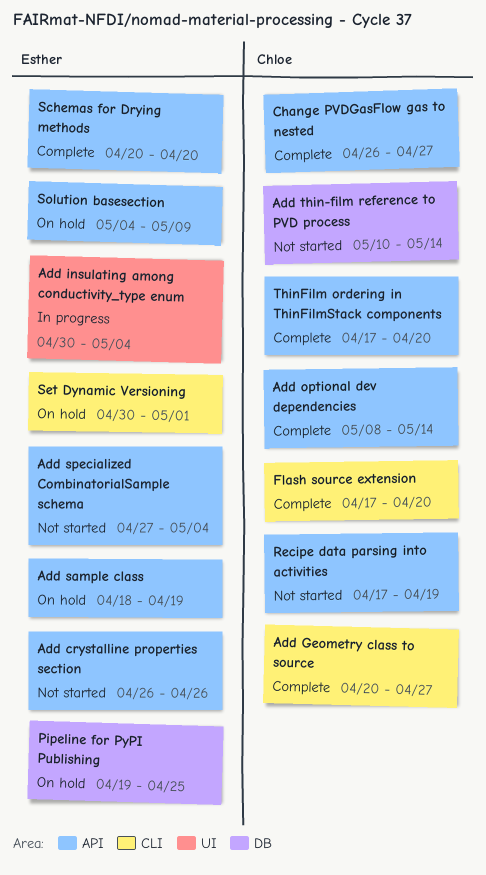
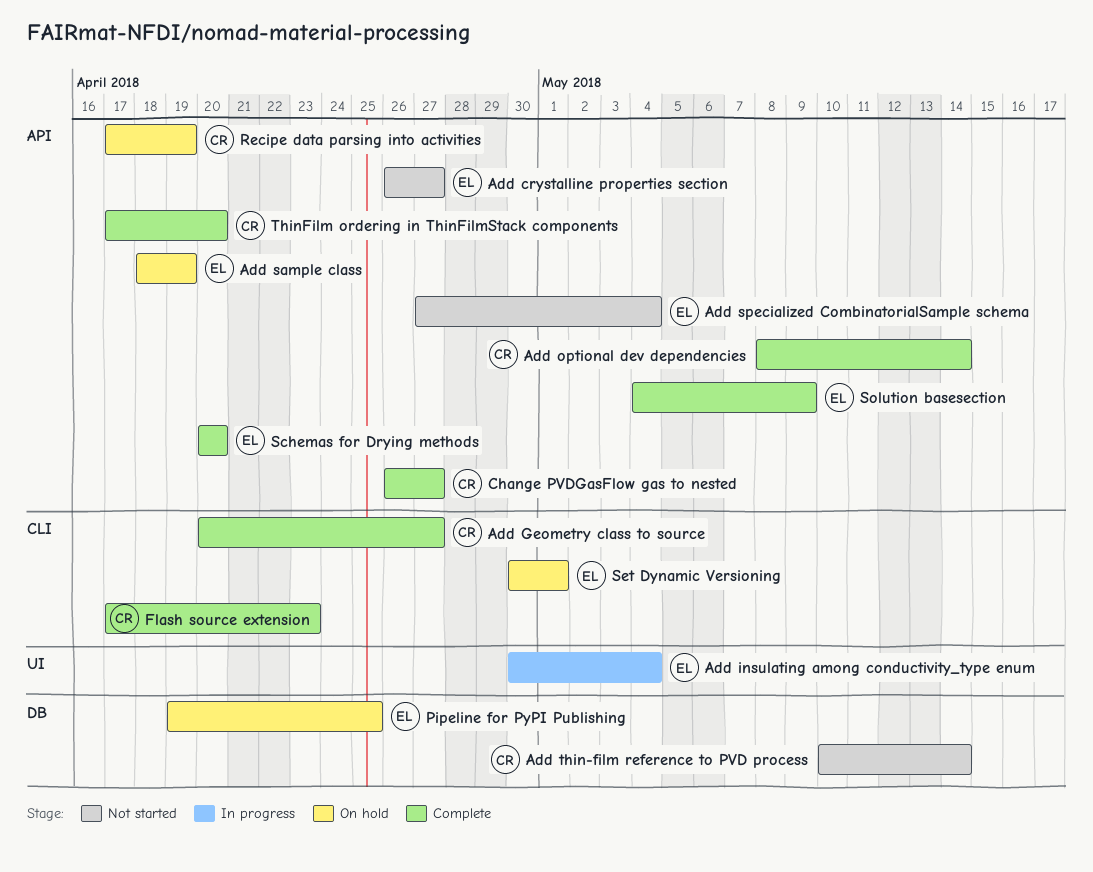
Add crystalline properties section, due: Apr 26 -> Apr 27
Flash source extension, due: Apr 20 -> Apr 23
Recipe data parsing into activities, status: Not started -> On hold
Solution basesection, status: On hold -> Complete

